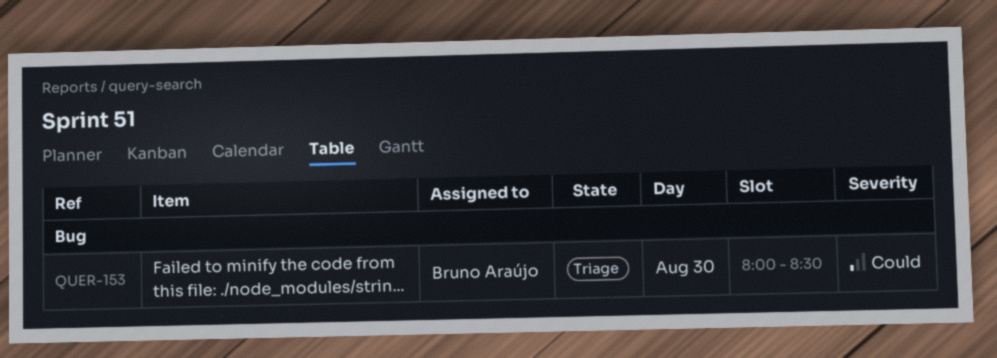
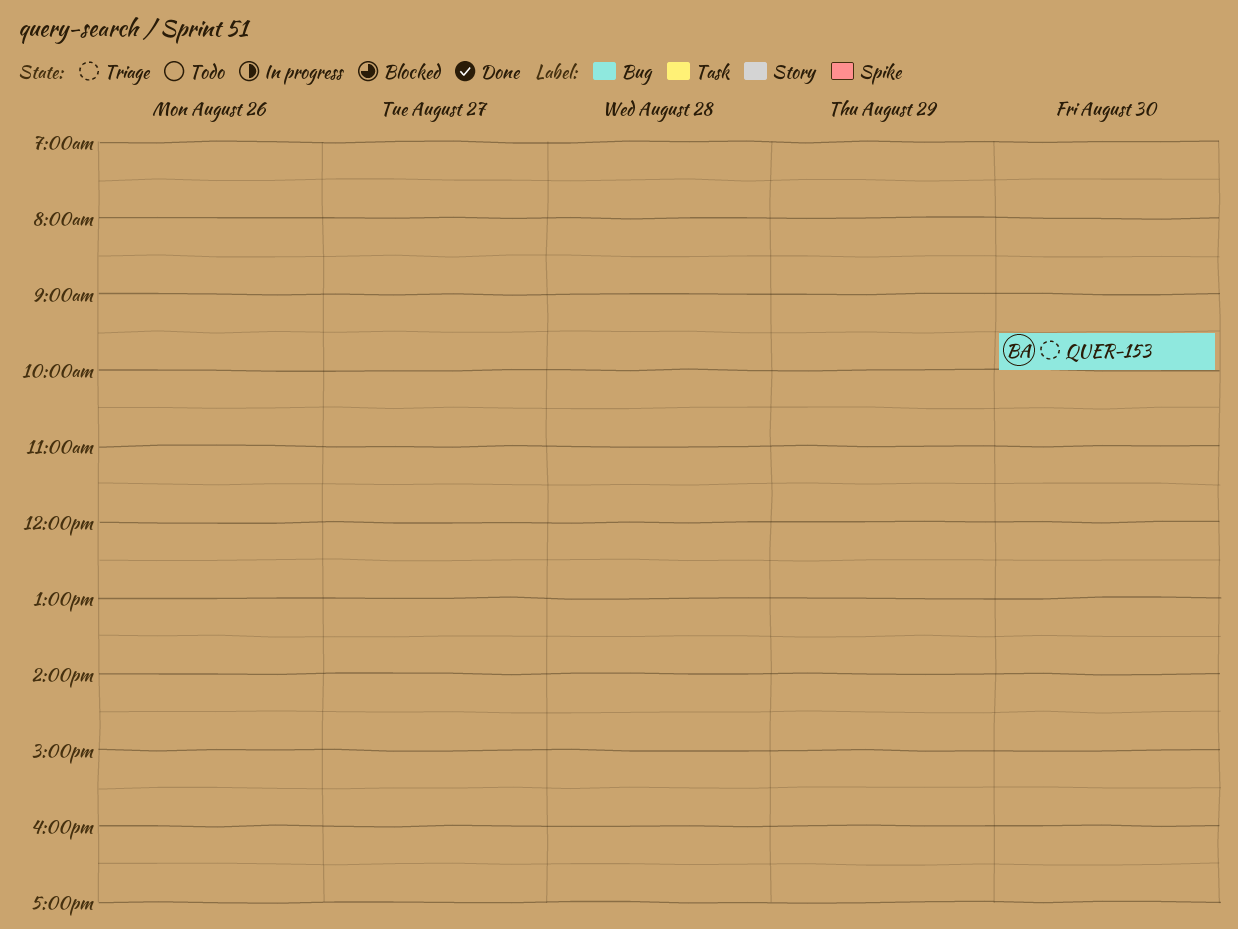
QUER-153, begins: 08:00 -> 09:30
QUER-153, ends: 08:30 -> 10:00

